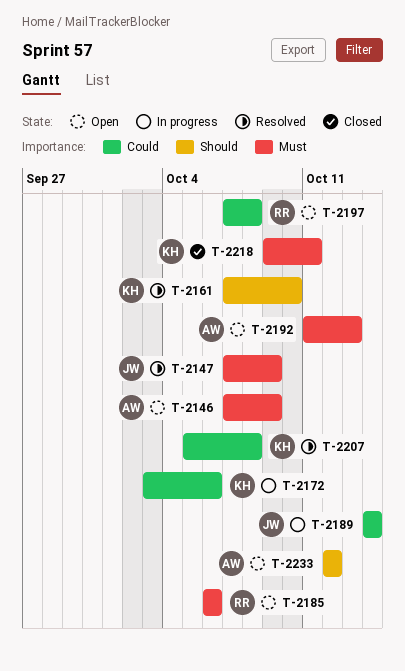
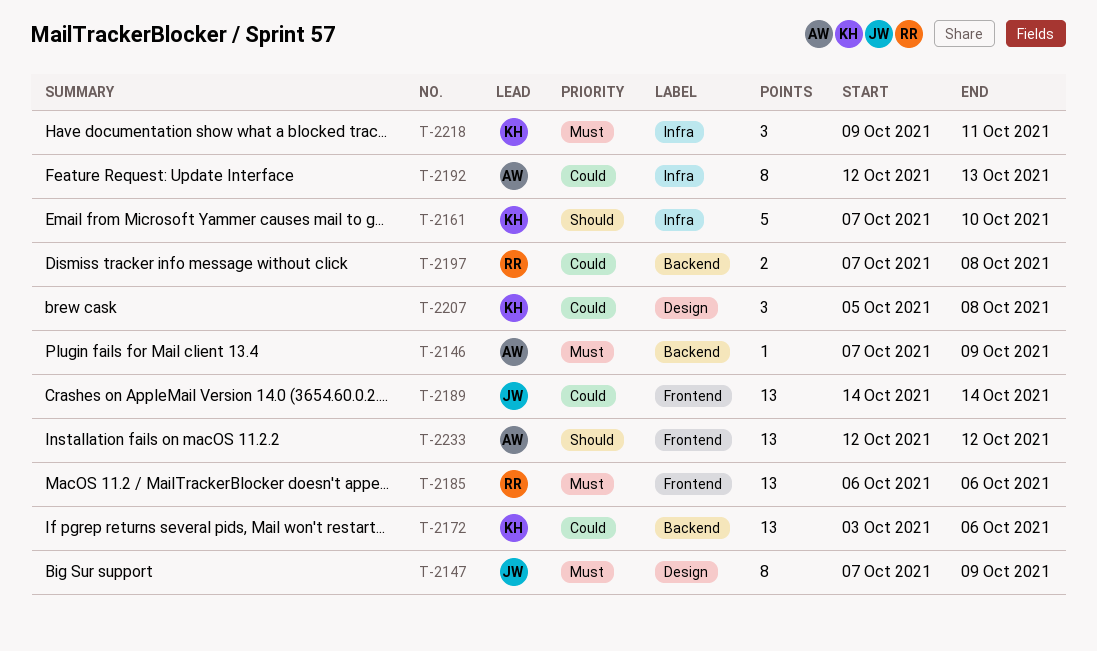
T-2192, priority: Must -> Could
T-2192, start: Oct 11 -> Oct 12

